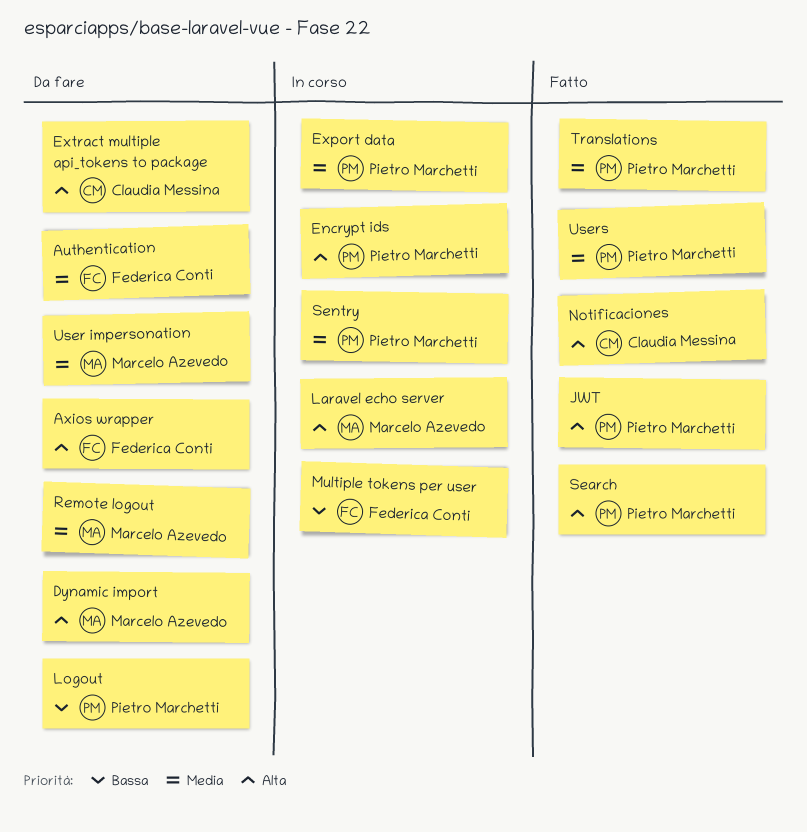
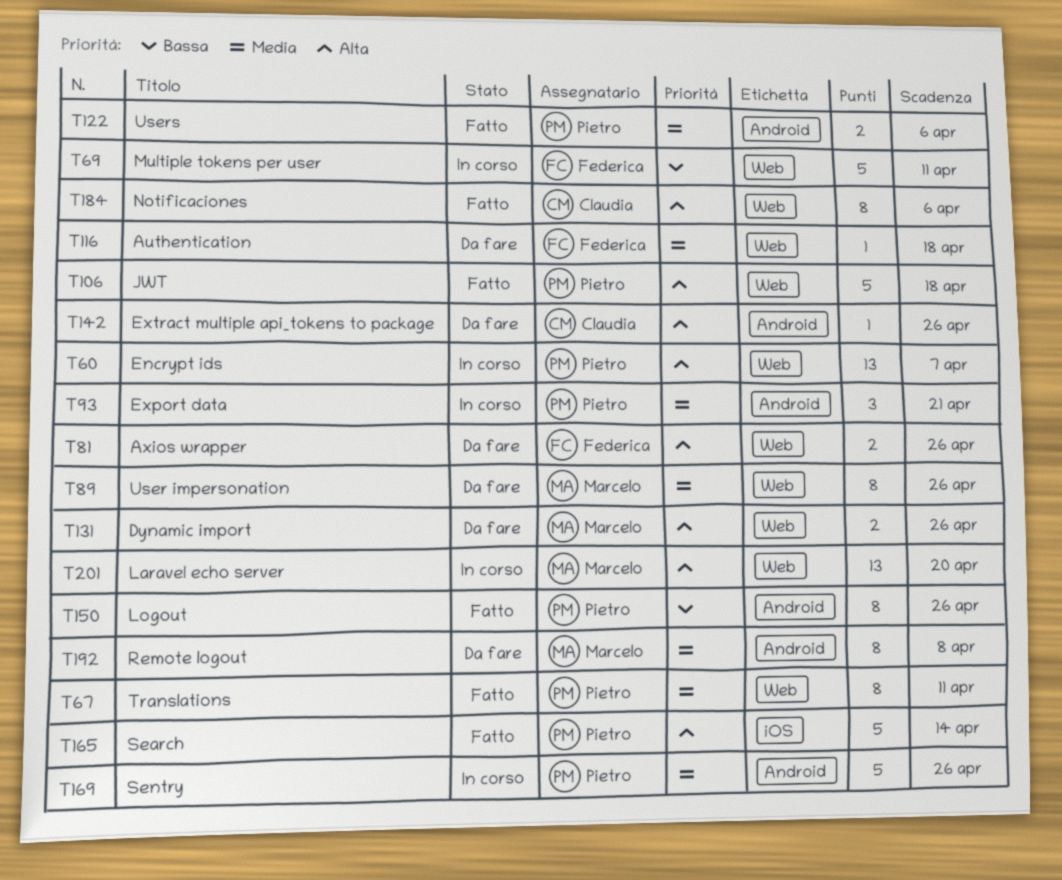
Logout, status: Da fare -> Fatto

